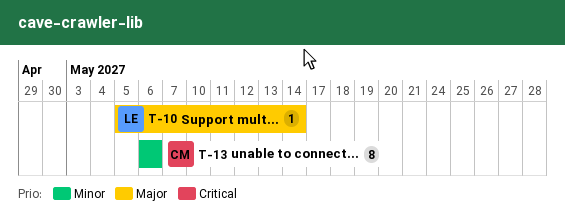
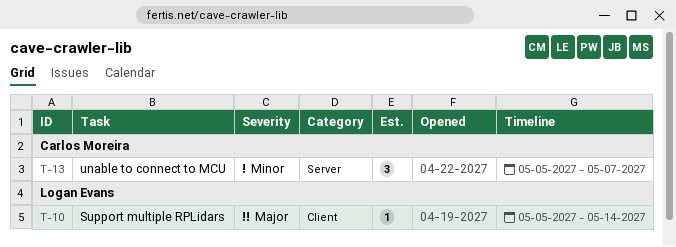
T-13, estimate: 8 -> 3
T-13, start: May 6 -> May 5
T-13, due: May 6 -> May 7

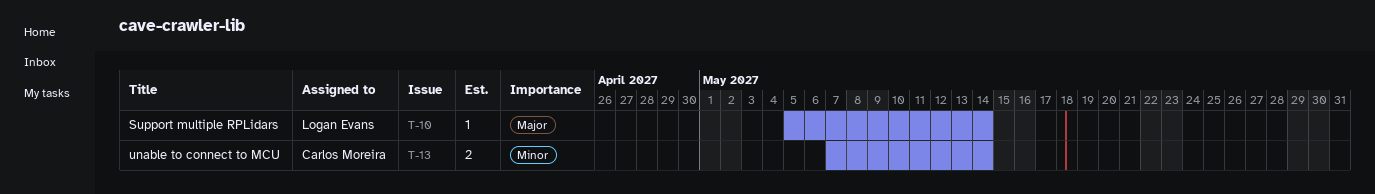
T-13, estimate: 3 -> 2
T-13, start: May 5 -> May 7
T-13, due: May 7 -> May 14

